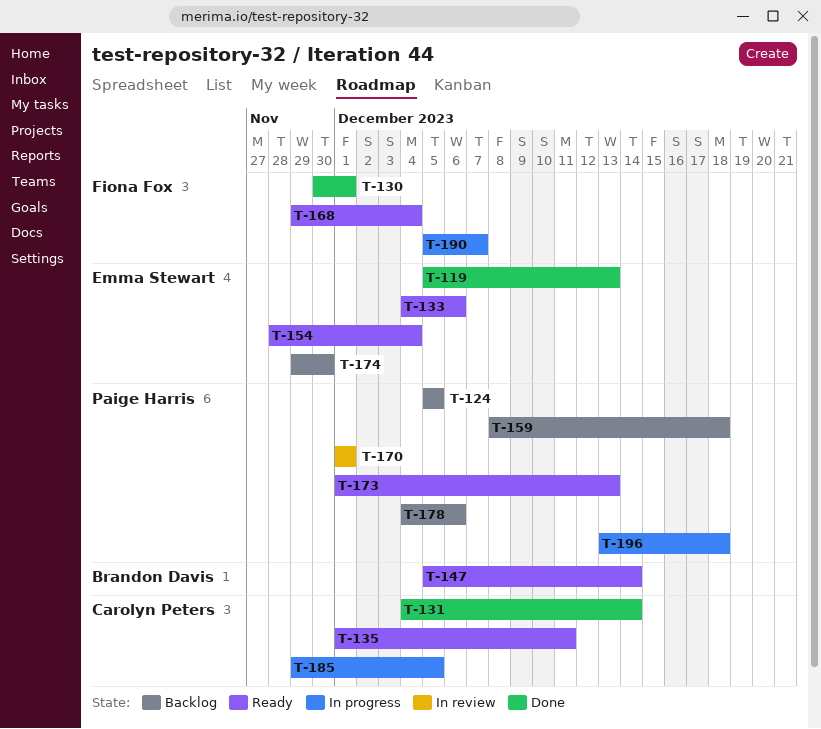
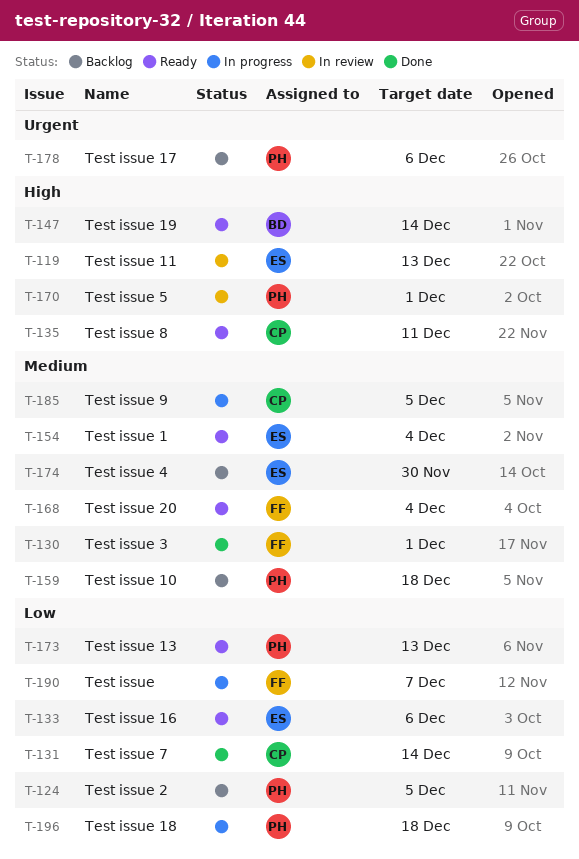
T-119, status: Done -> In review

